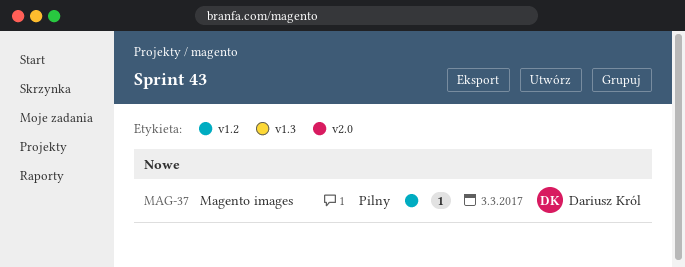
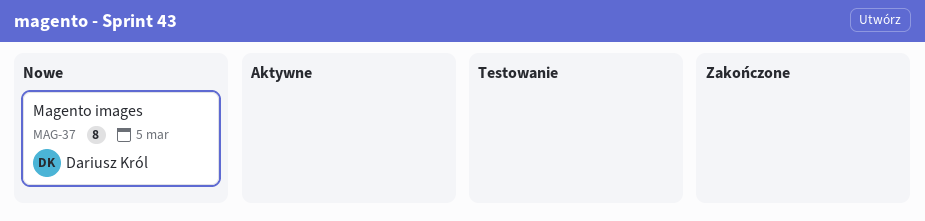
MAG-37, estimate: 1 -> 8
MAG-37, due: Mar 3 -> Mar 5

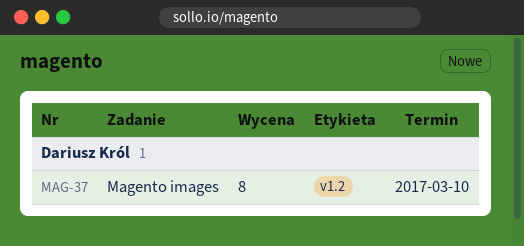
MAG-37, due: Mar 5 -> Mar 10

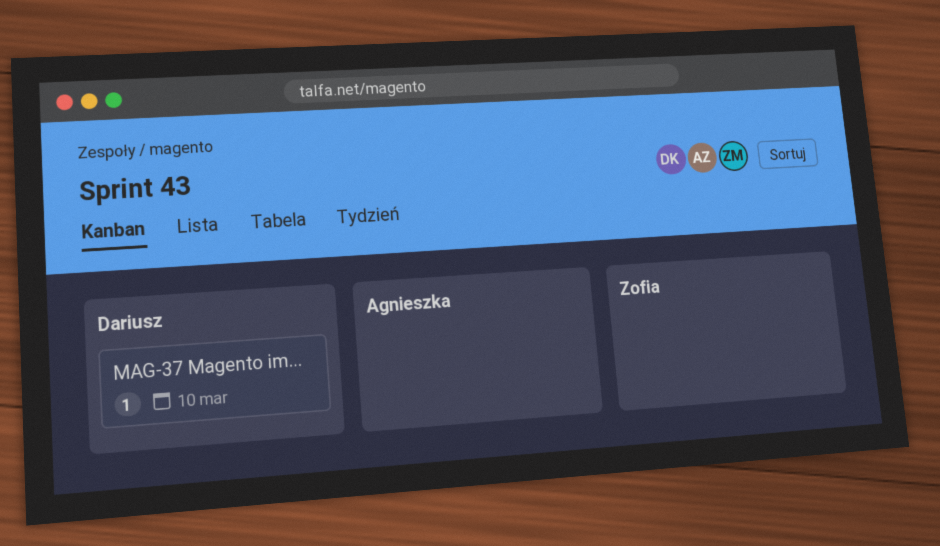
MAG-37, estimate: 8 -> 1

